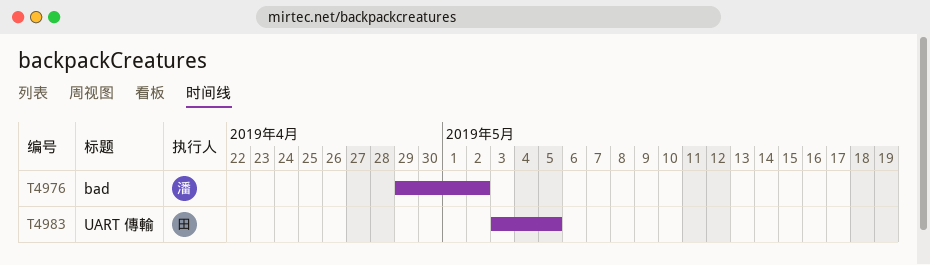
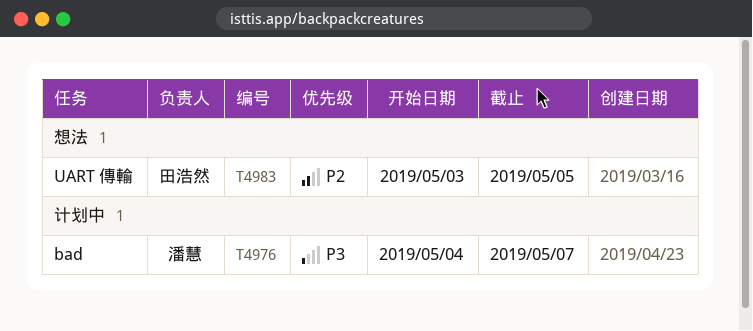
T4976, start: Apr 29 -> May 4
T4976, due: May 2 -> May 7

